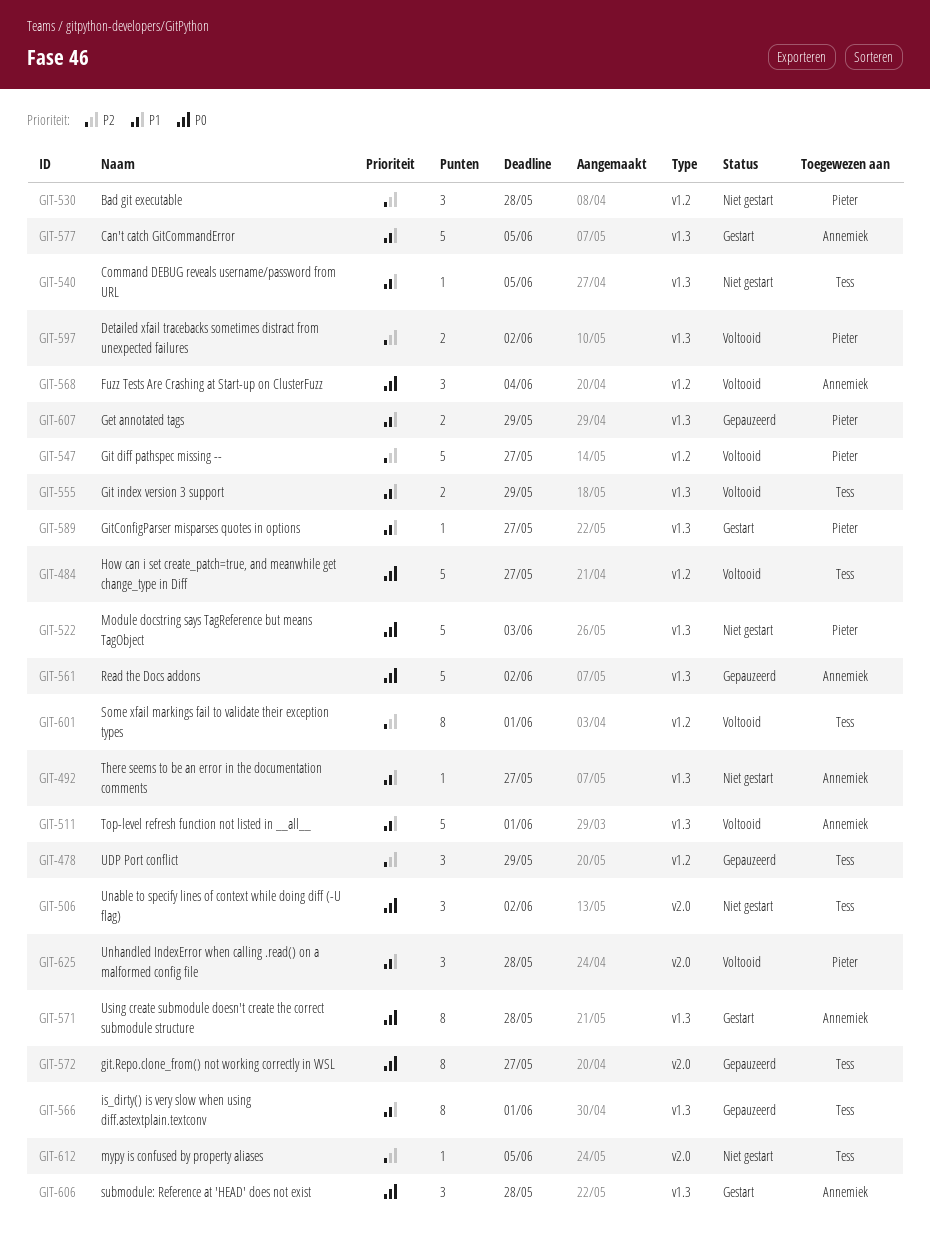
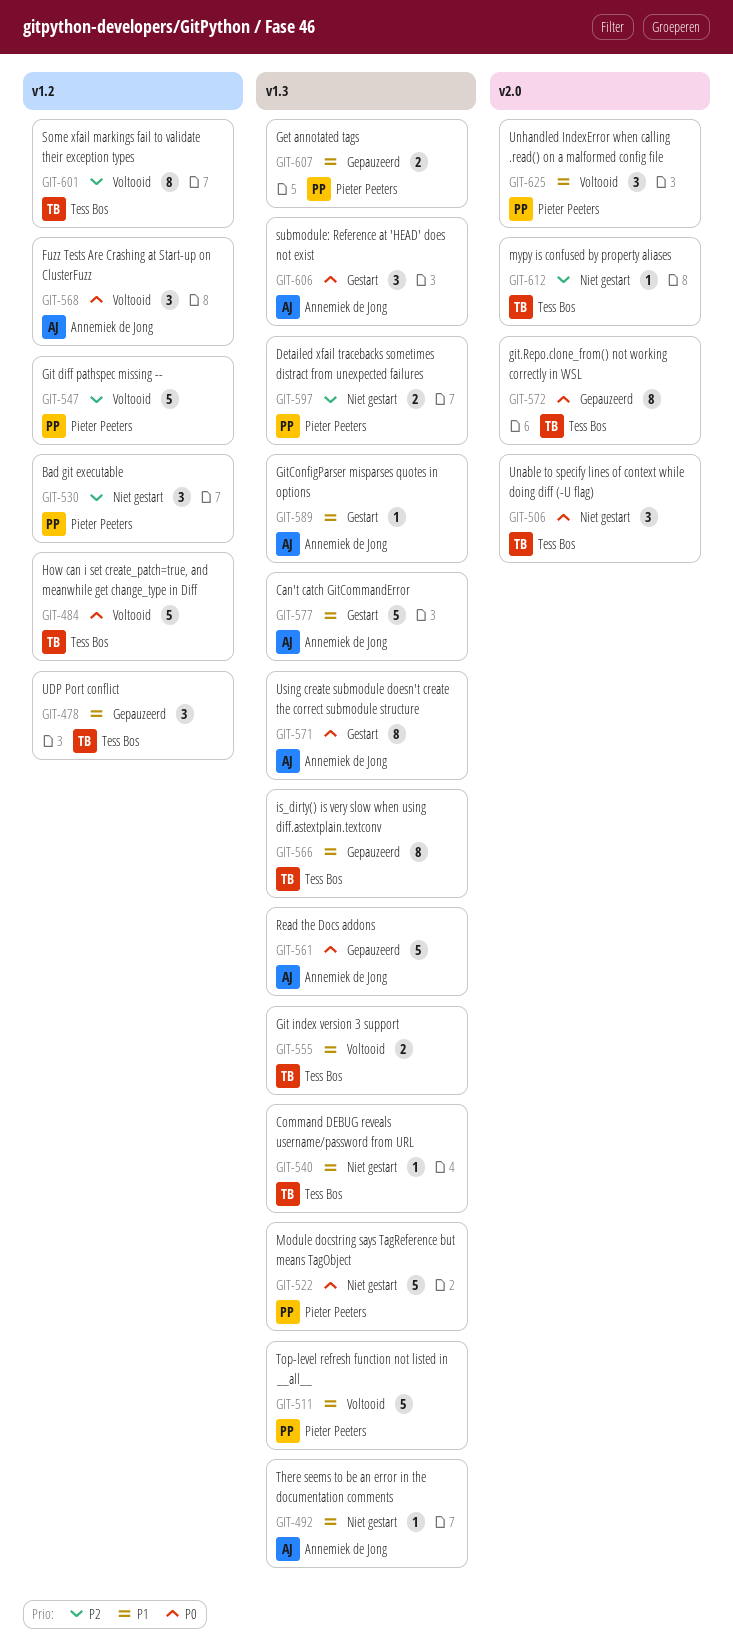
GIT-478, priority: P2 -> P1
GIT-511, owner: Annemiek de Jong -> Pieter Peeters
GIT-589, owner: Pieter Peeters -> Annemiek de Jong
GIT-597, status: Voltooid -> Niet gestart

